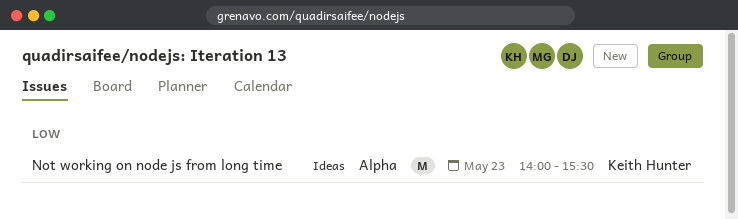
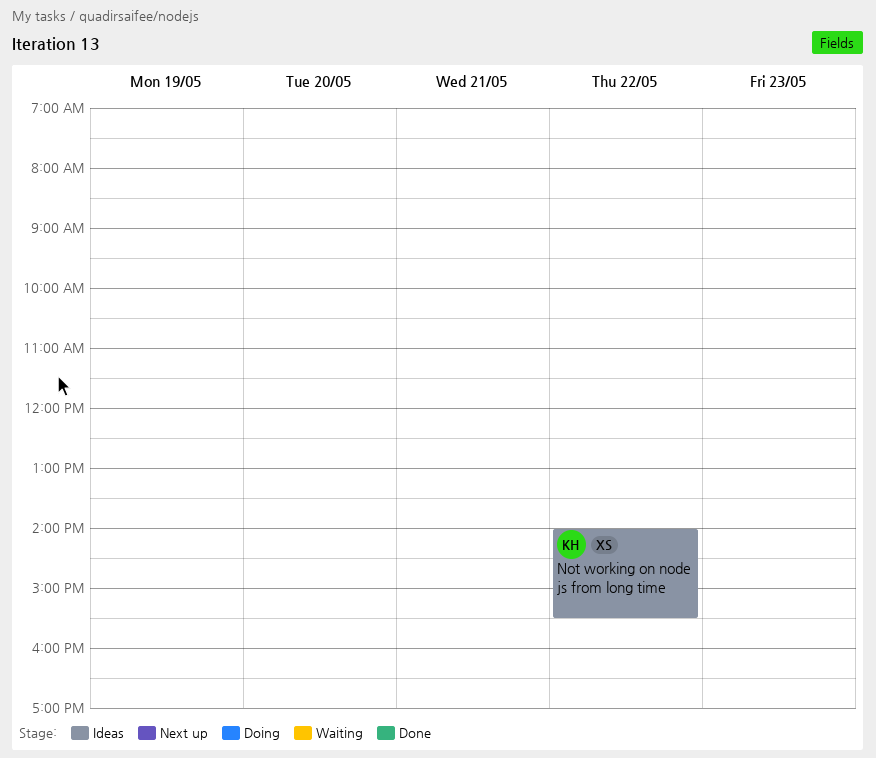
Not working on node js from long time, estimate: M -> XS
Not working on node js from long time, day: May 23 -> May 22

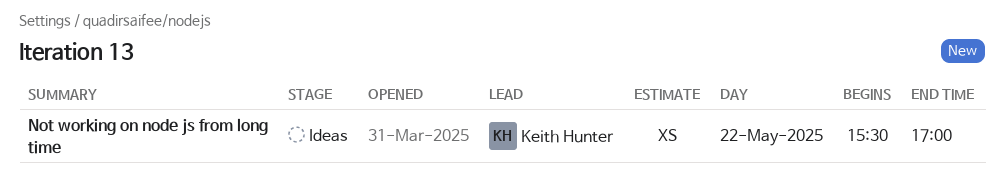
Not working on node js from long time, begins: 14:00 -> 15:30
Not working on node js from long time, ends: 15:30 -> 17:00

